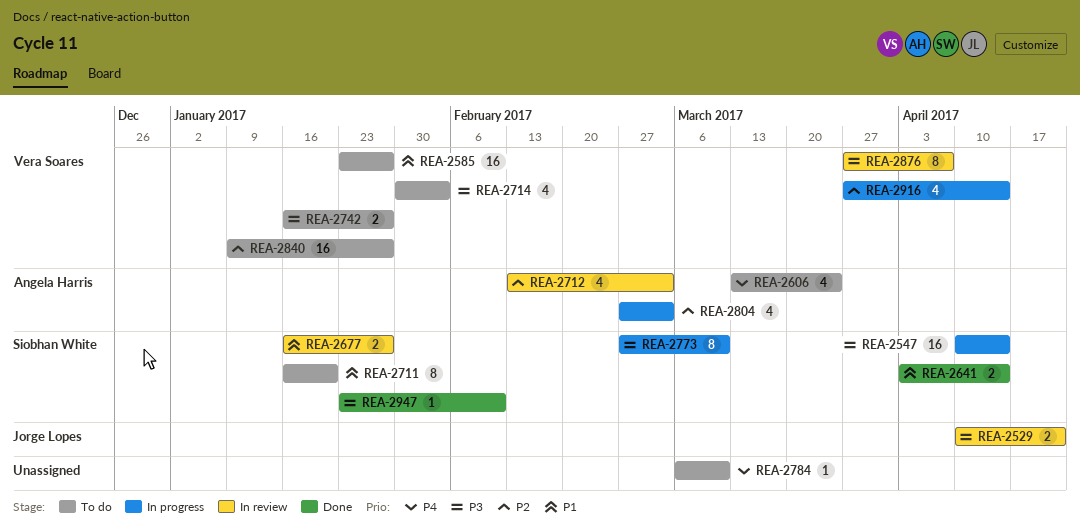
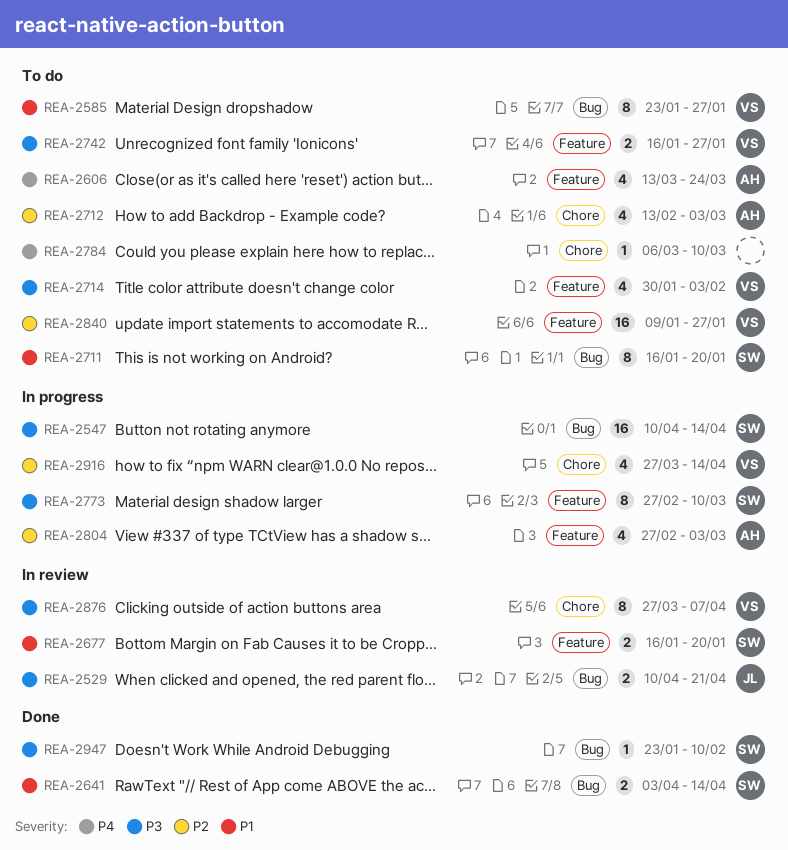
REA-2585, estimate: 16 -> 8
REA-2677, due: Jan 27 -> Jan 20
REA-2712, status: In review -> To do

